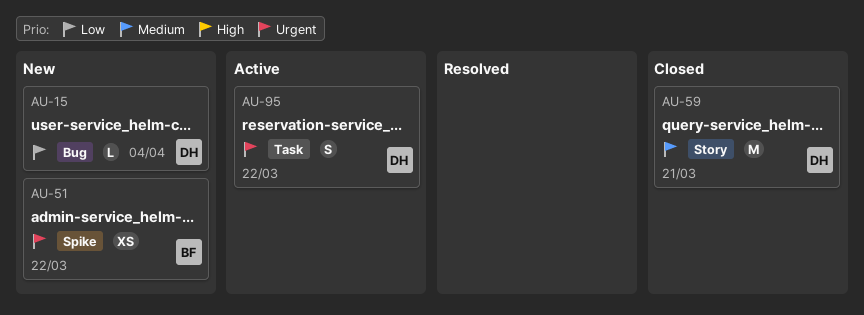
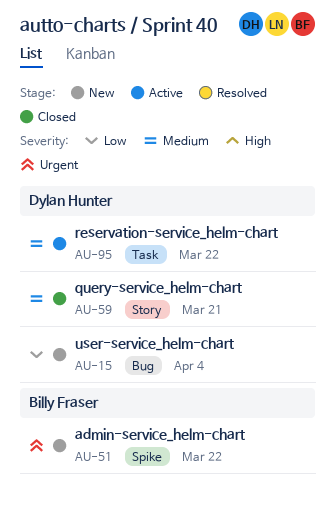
AU-95, priority: Urgent -> Medium

